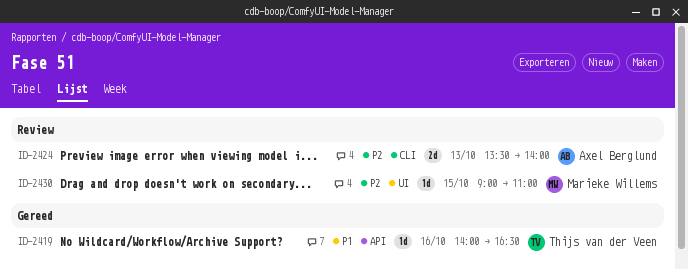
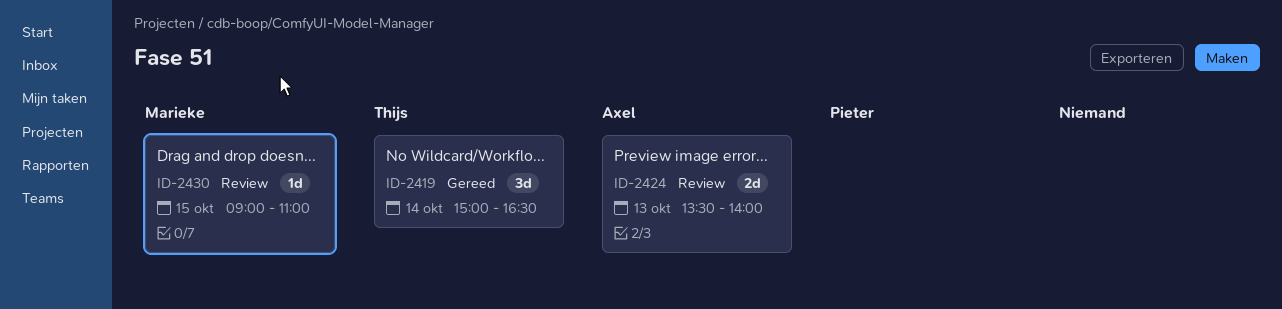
ID-2419, estimate: 1d -> 3d
ID-2419, day: Oct 16 -> Oct 14
ID-2419, begins: 14:00 -> 15:00

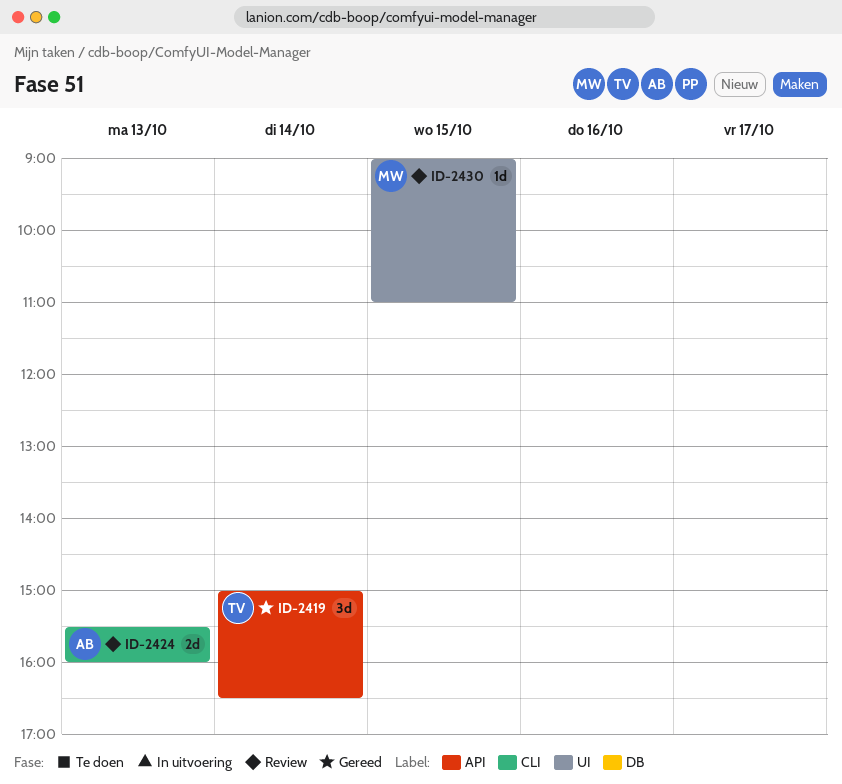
ID-2424, begins: 13:30 -> 15:30
ID-2424, ends: 14:00 -> 16:00

